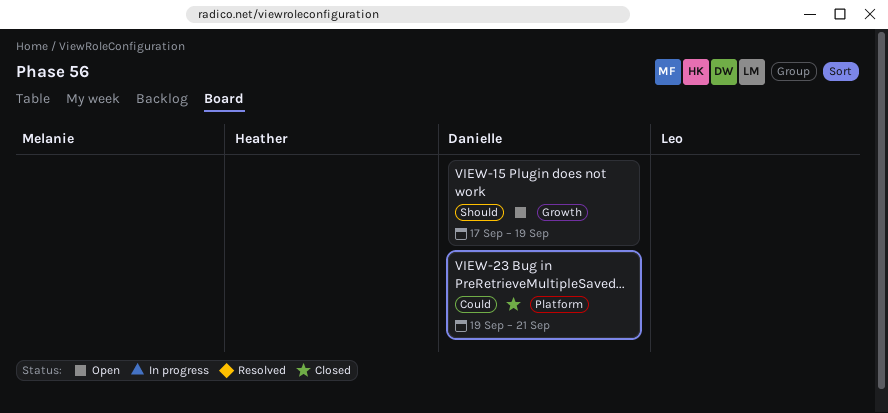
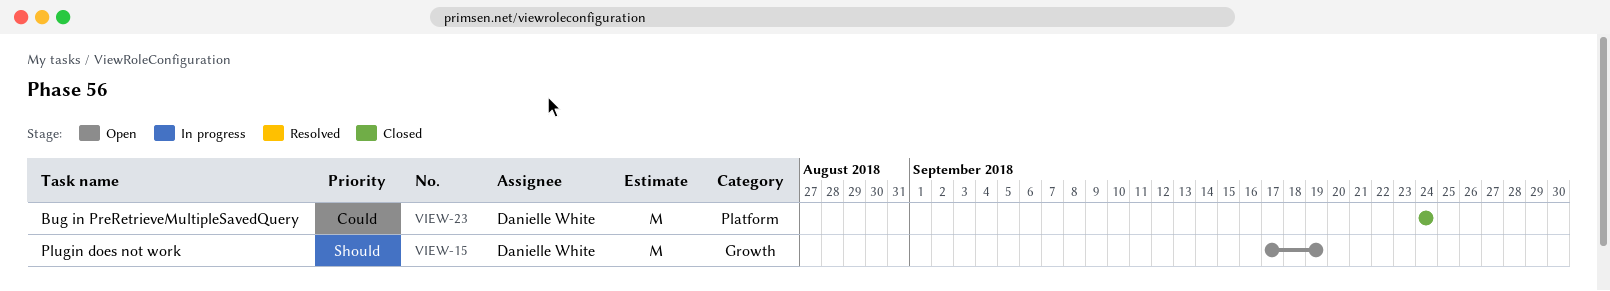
VIEW-23, start: Sep 19 -> Sep 24
VIEW-23, due: Sep 21 -> Sep 24

